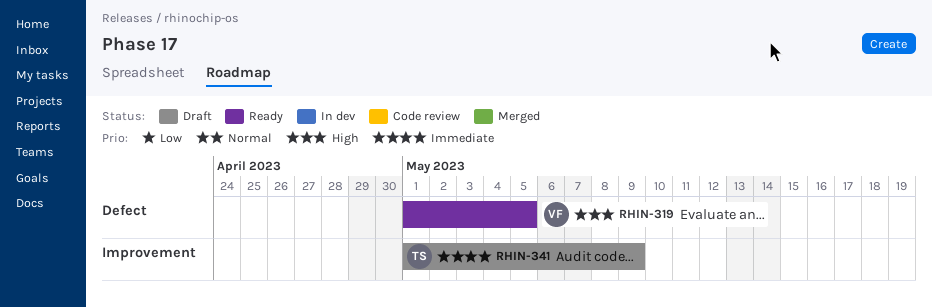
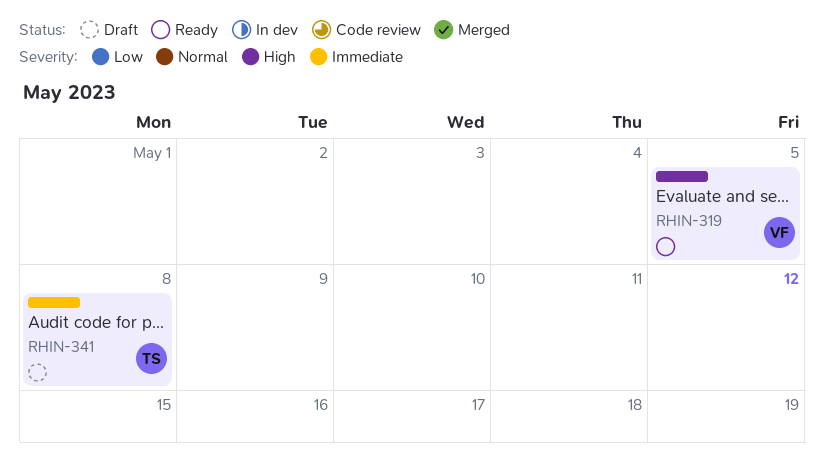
RHIN-341, due: May 9 -> May 8

